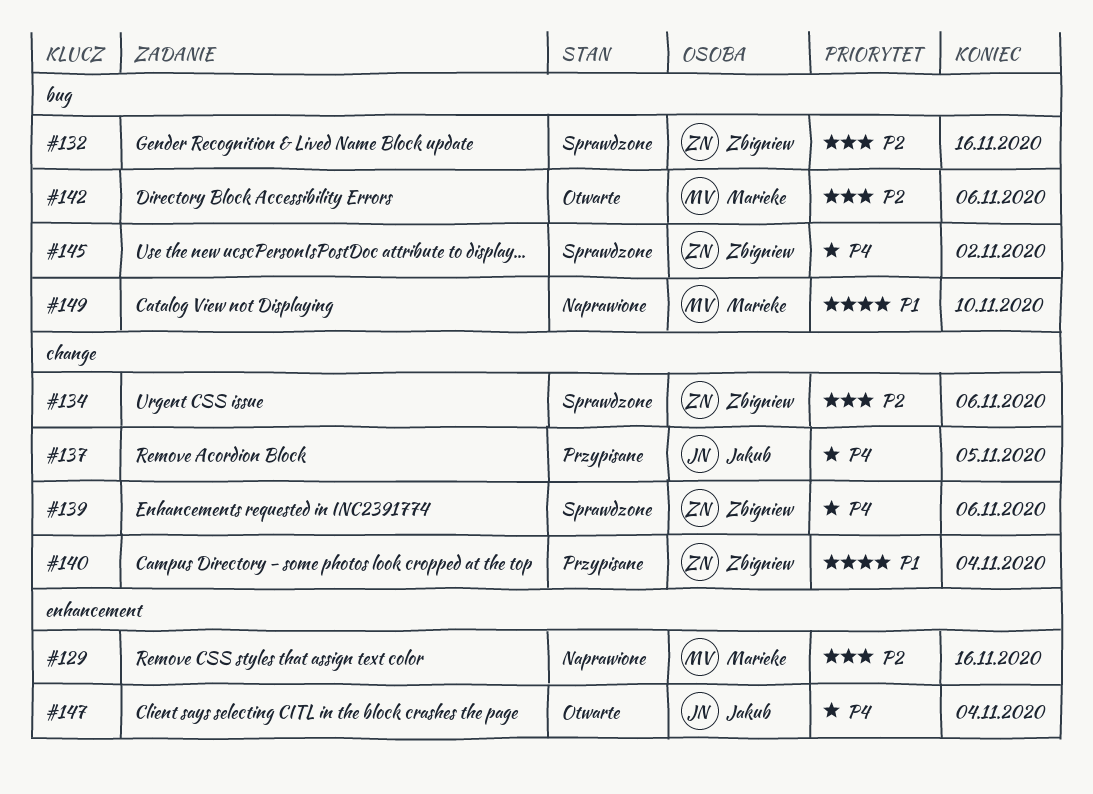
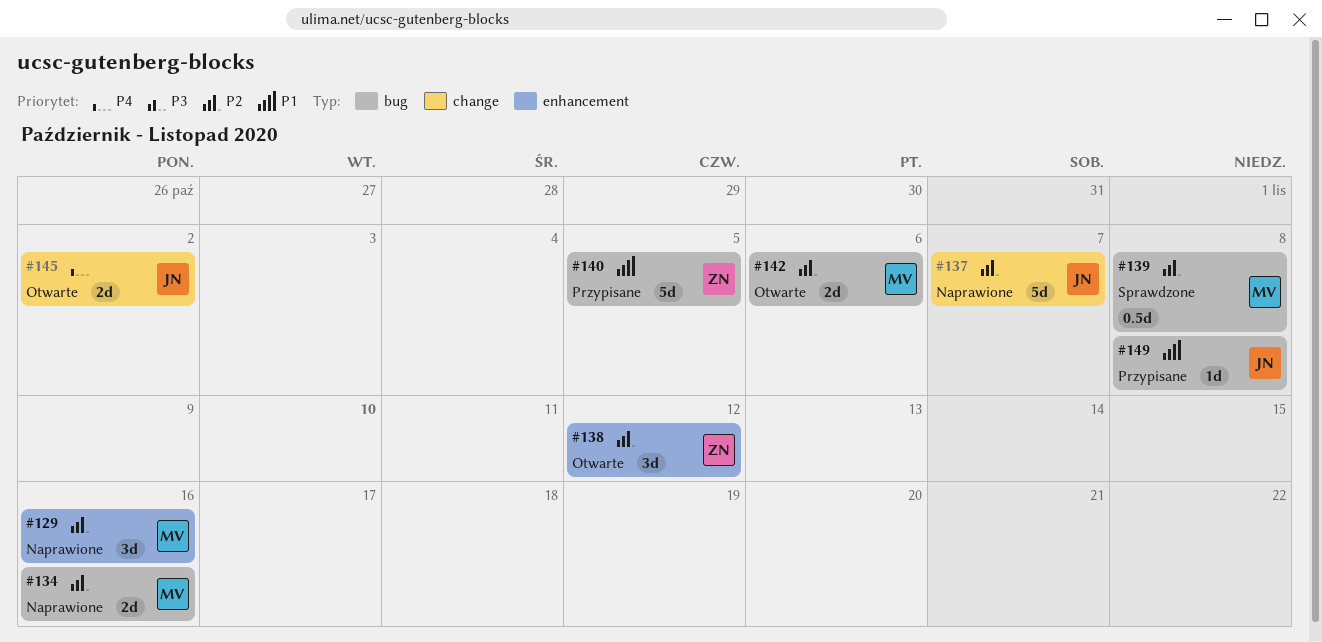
#132: present -> none
#134, status: Sprawdzone -> Naprawione
#134, owner: Zbigniew -> Marieke
#134, label: change -> bug
#134, due: Nov 6 -> Nov 16
#137, status: Przypisane -> Naprawione
#137, priority: P4 -> P2
#137, due: Nov 5 -> Nov 7
#138: none -> present
#139, owner: Zbigniew -> Marieke
#139, priority: P4 -> P2
#139, label: change -> bug
#139, due: Nov 6 -> Nov 8
#140, label: change -> bug
#140, due: Nov 4 -> Nov 5
#145, status: Sprawdzone -> Otwarte
#145, owner: Zbigniew -> Jakub
#145, label: bug -> change
#147: present -> none
#149, status: Naprawione -> Przypisane
#149, owner: Marieke -> Jakub
#149, due: Nov 10 -> Nov 8

